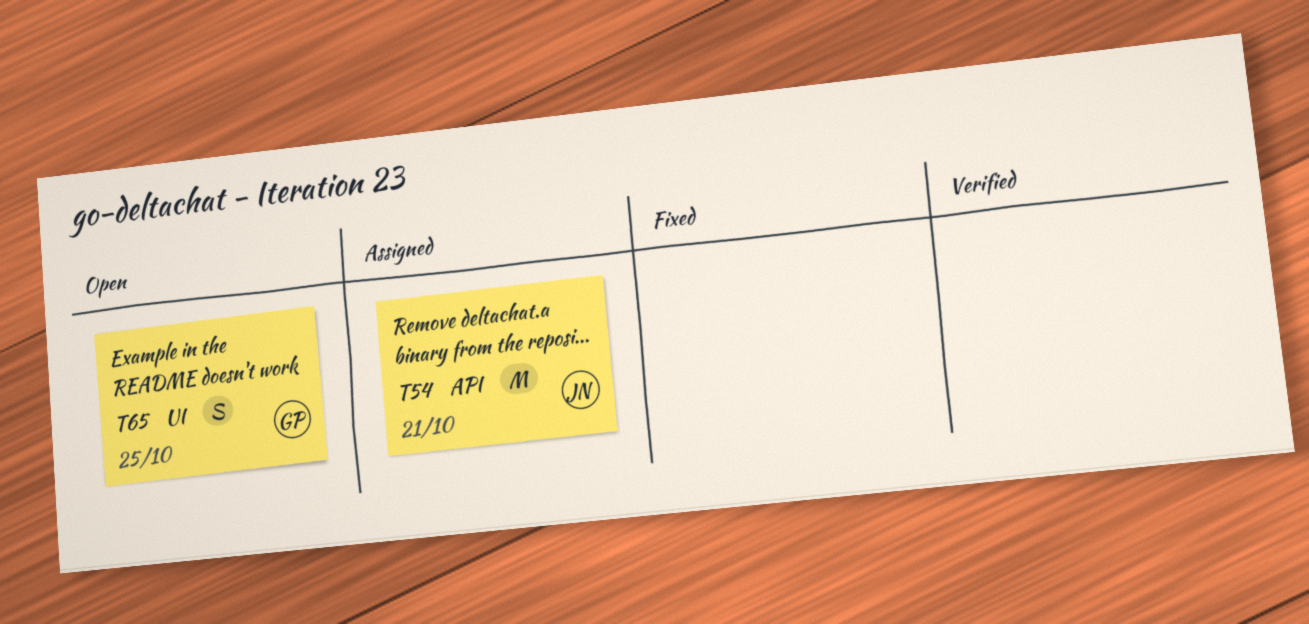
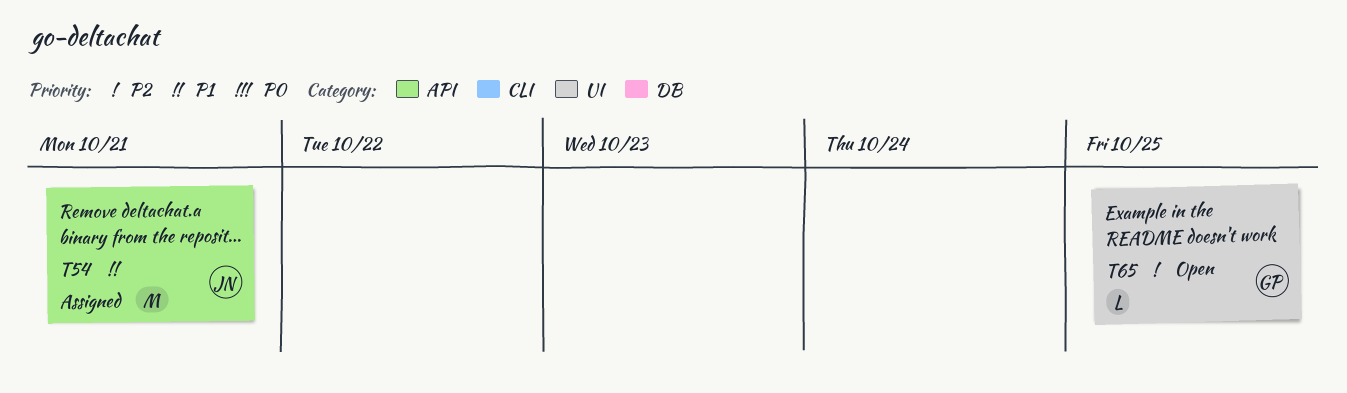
T65, estimate: S -> L

